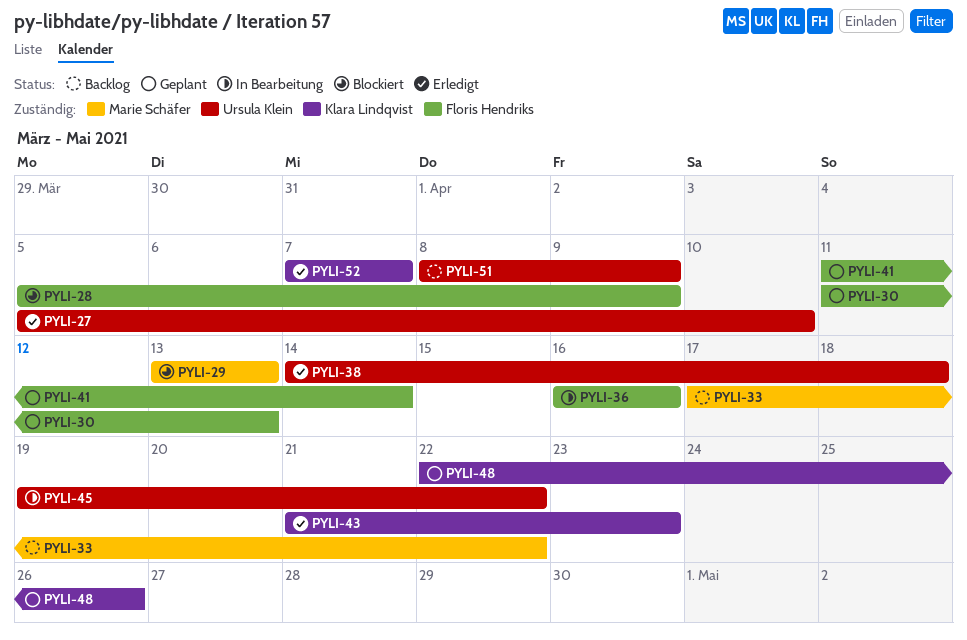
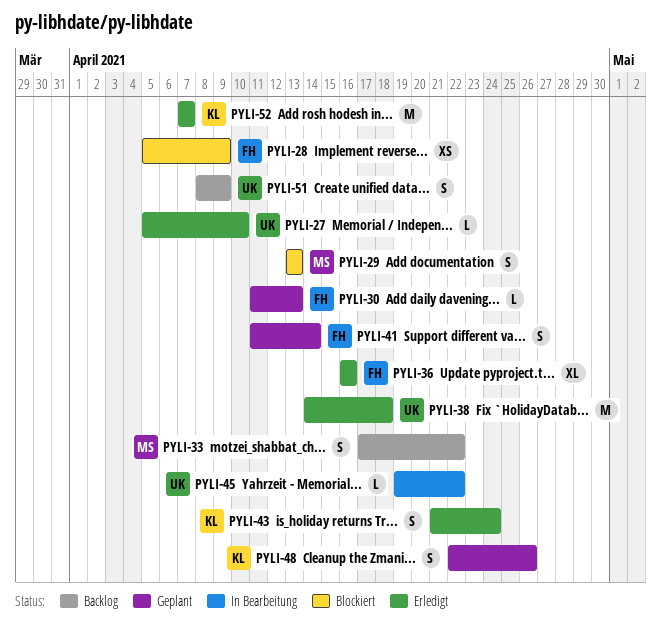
PYLI-36, status: In Bearbeitung -> Erledigt
PYLI-43, due: Apr 23 -> Apr 24

